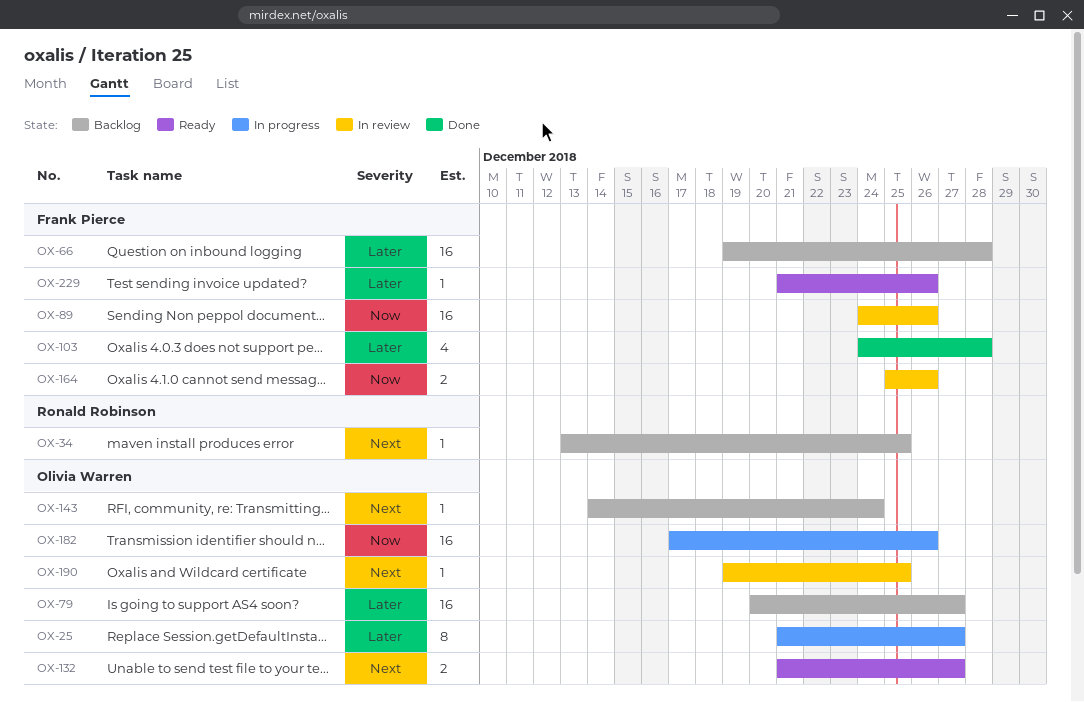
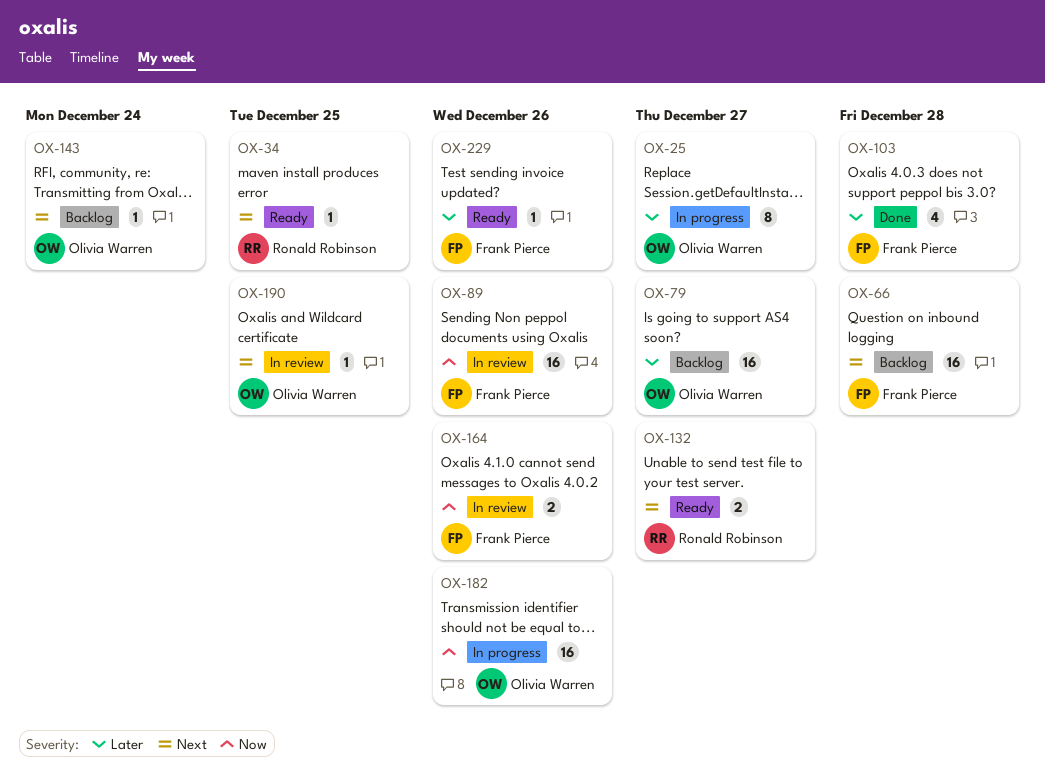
OX-34, status: Backlog -> Ready
OX-66, priority: Later -> Next
OX-132, owner: Olivia Warren -> Ronald Robinson

